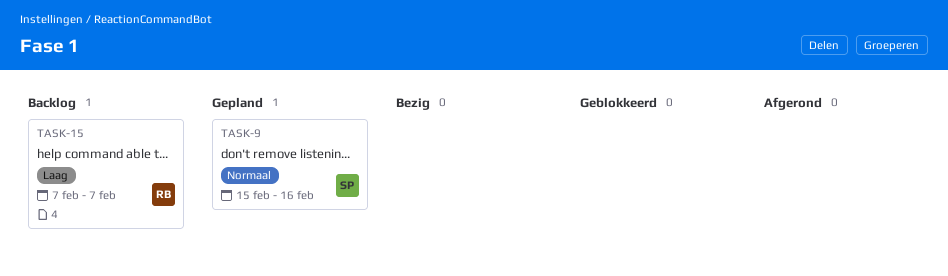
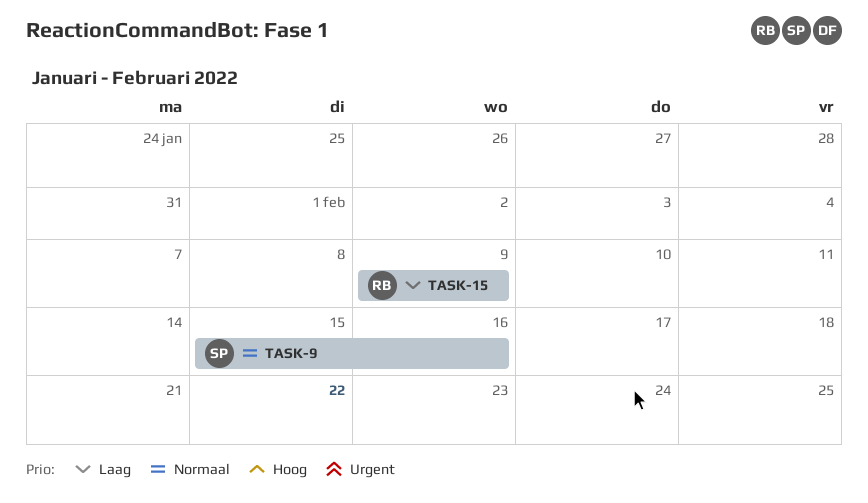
TASK-15, start: Feb 7 -> Feb 9
TASK-15, due: Feb 7 -> Feb 9

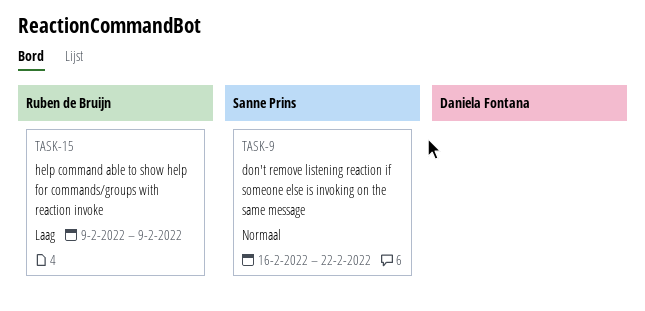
TASK-9, start: Feb 15 -> Feb 16
TASK-9, due: Feb 16 -> Feb 22

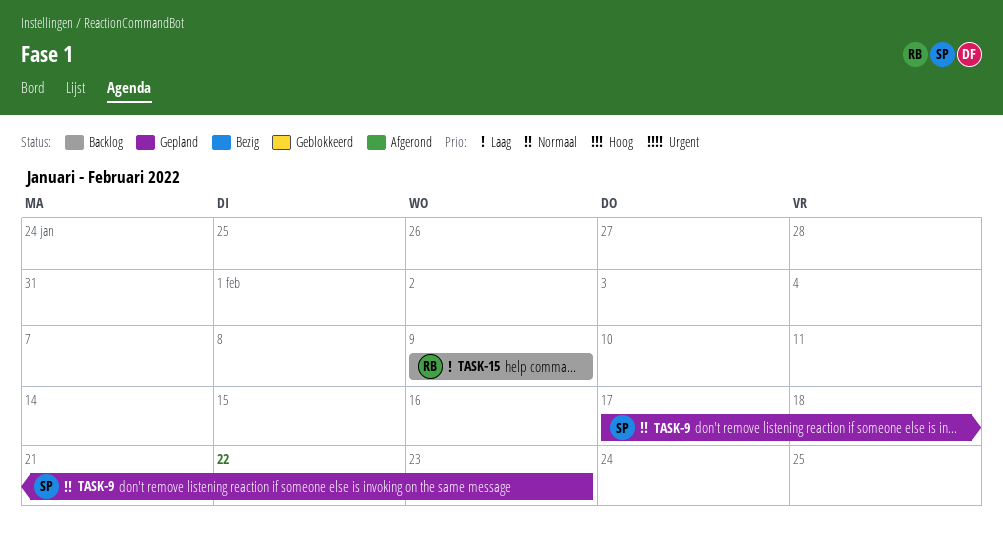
TASK-9, start: Feb 16 -> Feb 17
TASK-9, due: Feb 22 -> Feb 23

